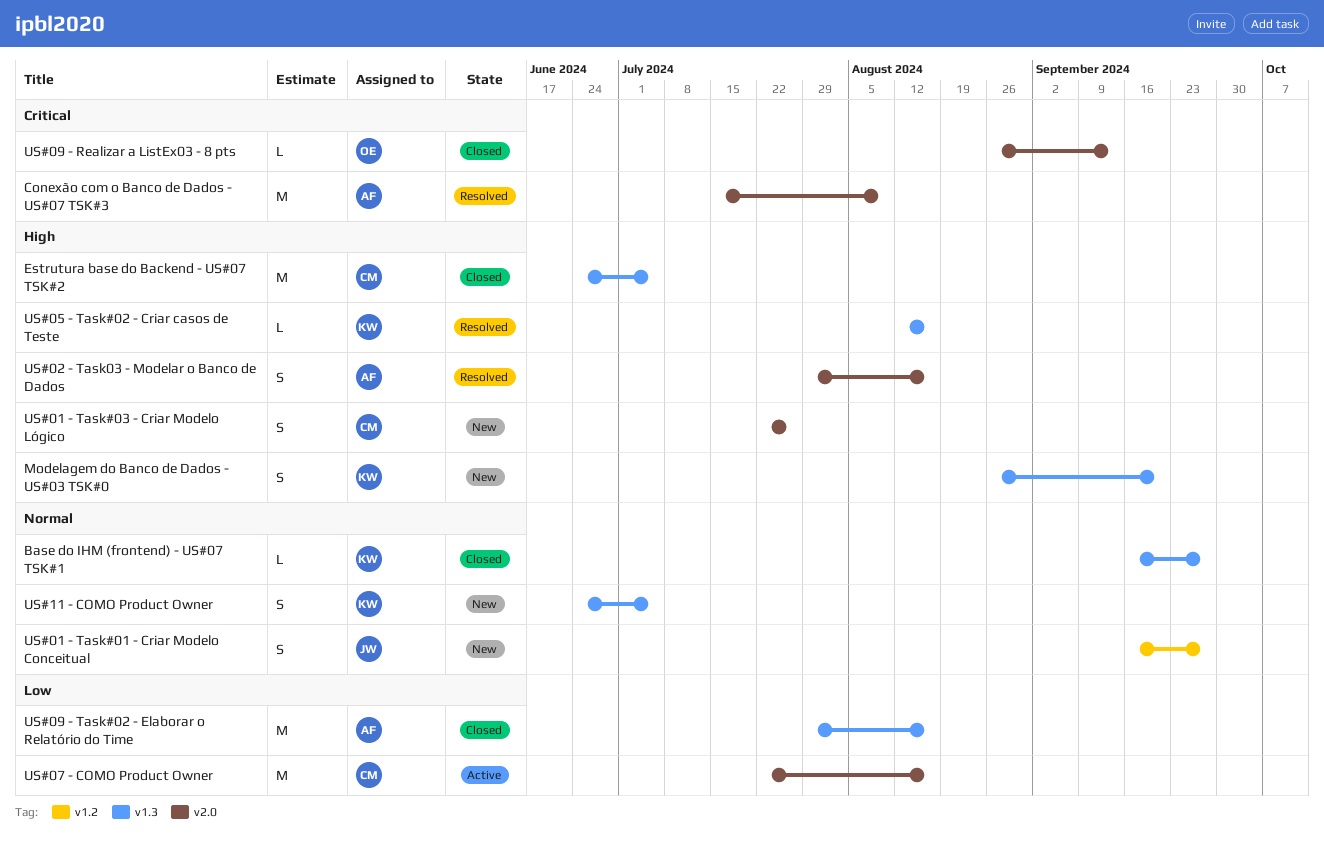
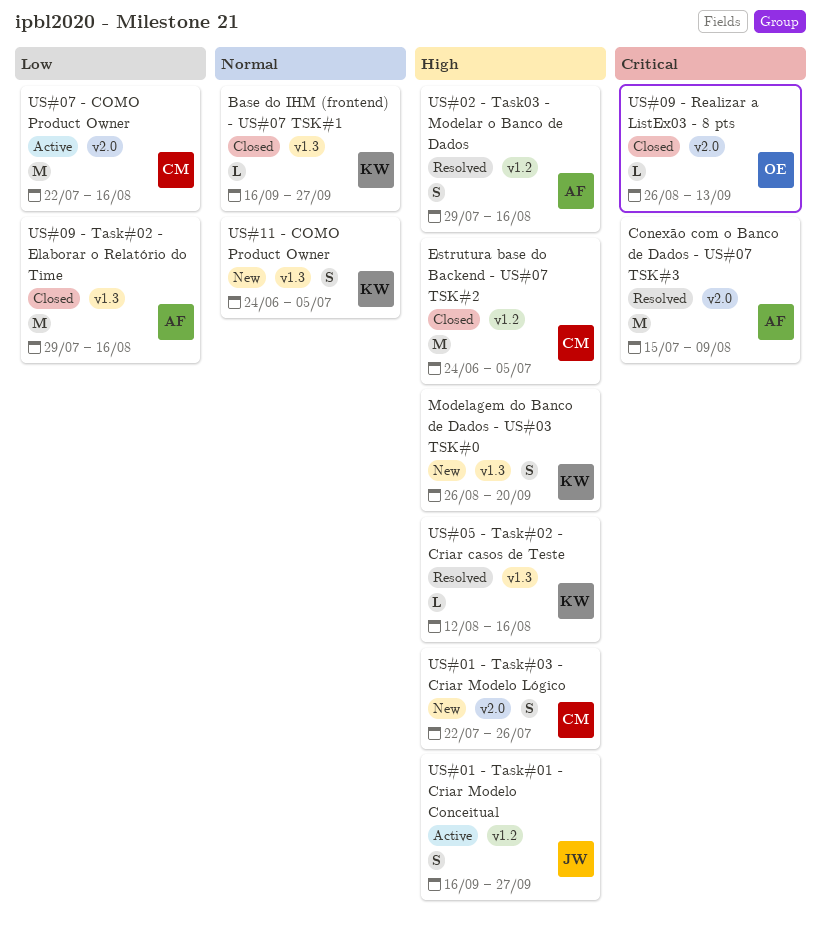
Estrutura base do Backend - US#07 TSK#2, label: v1.3 -> v1.2
US#01 - Task#01 - Criar Modelo Conceitual, status: New -> Active
US#01 - Task#01 - Criar Modelo Conceitual, priority: Normal -> High
US#02 - Task03 - Modelar o Banco de Dados, label: v2.0 -> v1.2

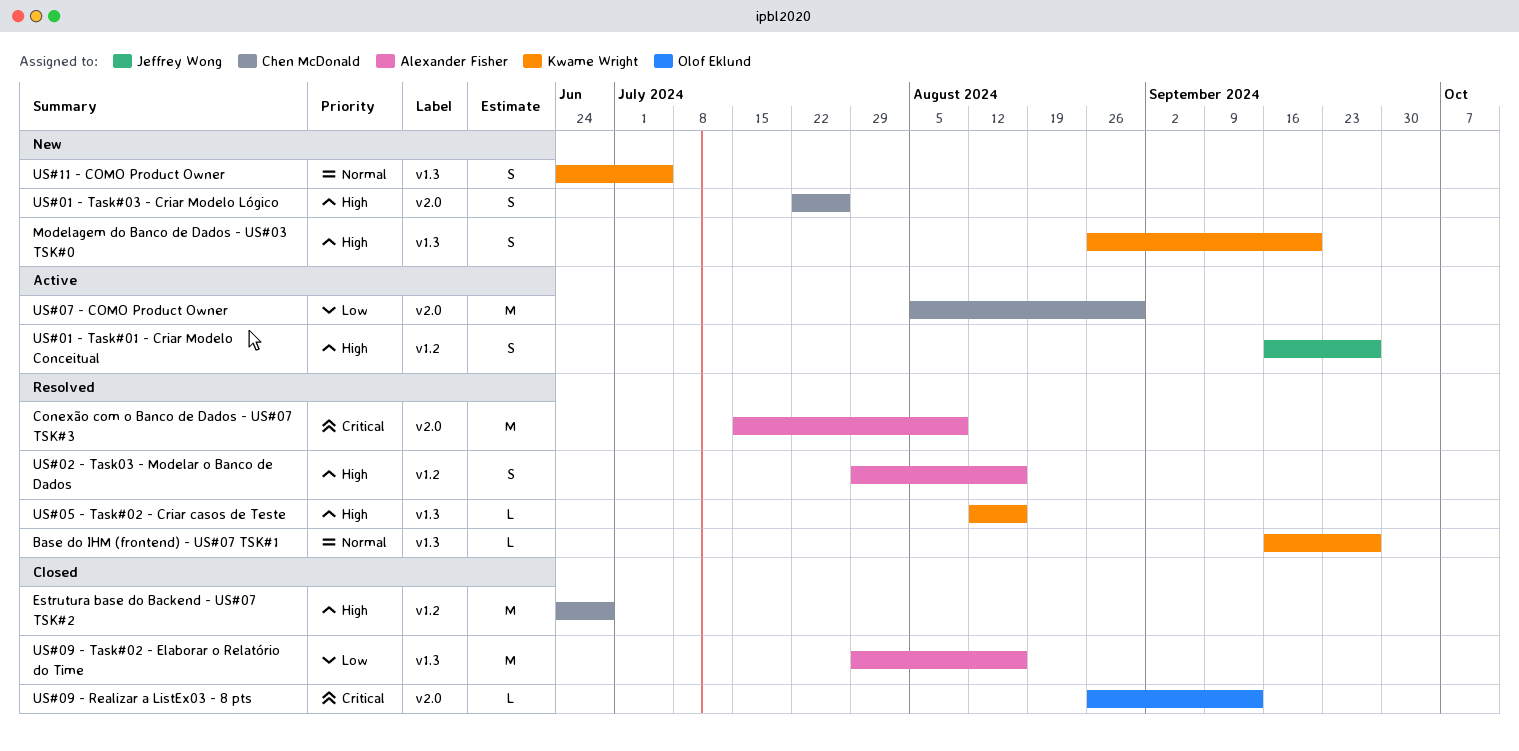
Base do IHM (frontend) - US#07 TSK#1, status: Closed -> Resolved
Estrutura base do Backend - US#07 TSK#2, due: Jul 5 -> Jun 28
US#07 - COMO Product Owner, start: Jul 22 -> Aug 5
US#07 - COMO Product Owner, due: Aug 16 -> Aug 30

